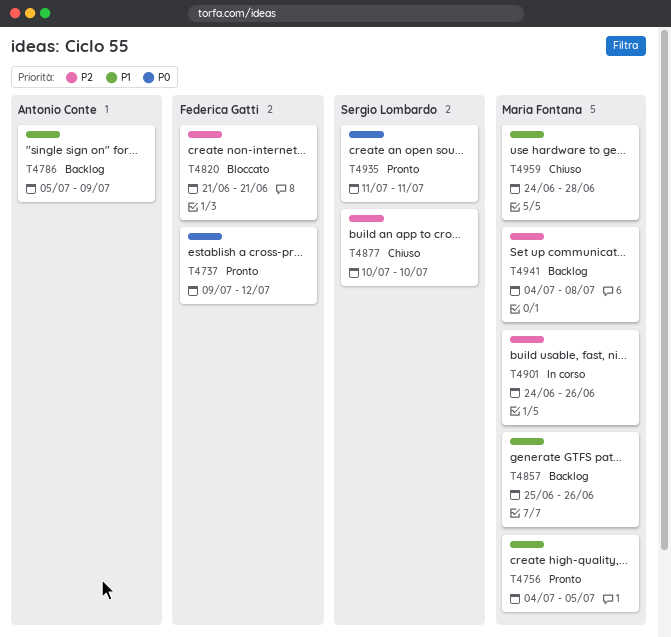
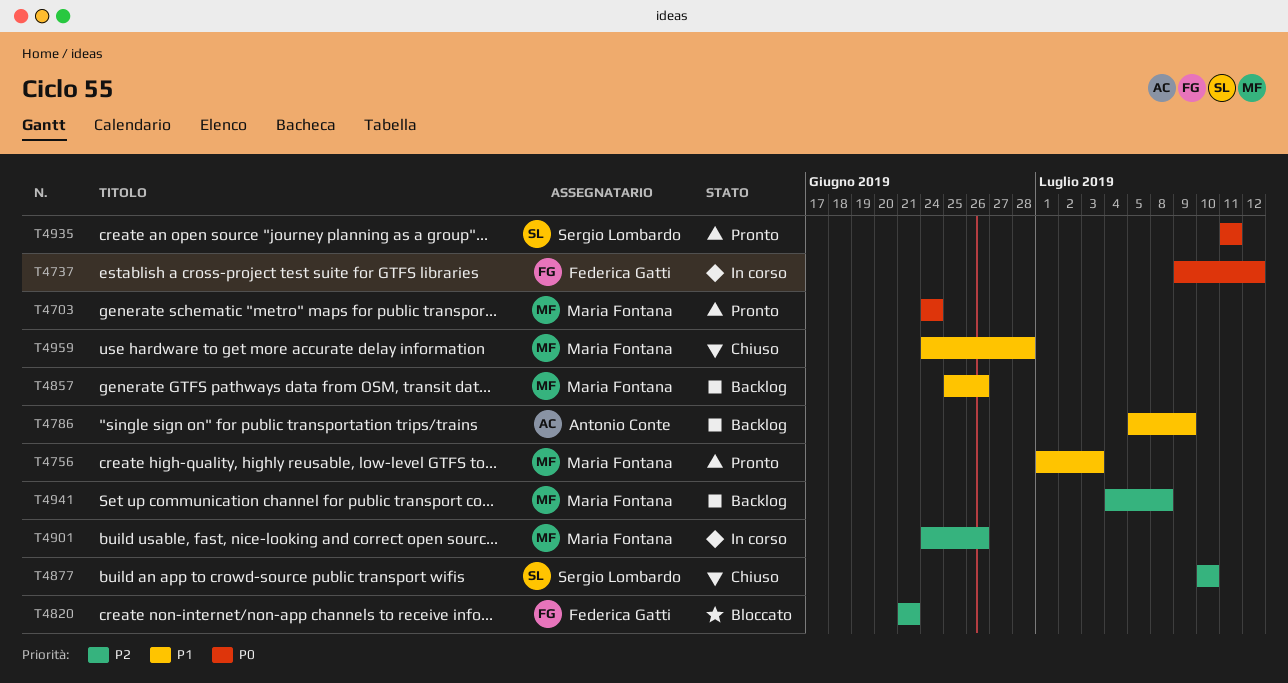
T4703: none -> present
T4737, status: Pronto -> In corso
T4756, start: Jul 4 -> Jul 1
T4756, due: Jul 5 -> Jul 3

